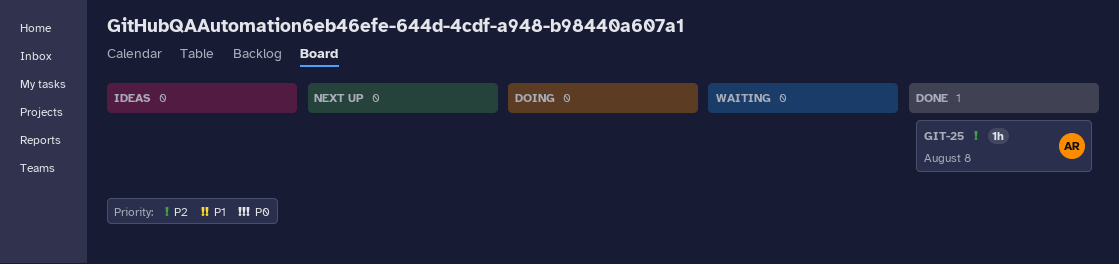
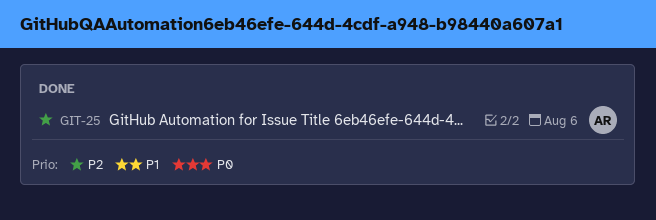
GIT-25, due: Aug 8 -> Aug 6

